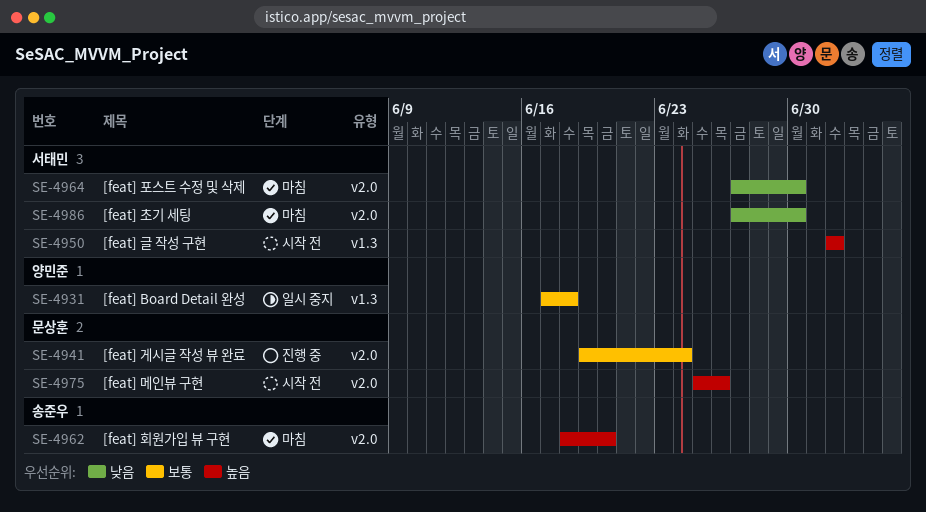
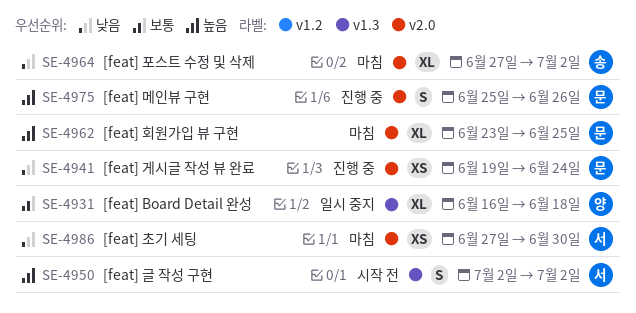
SE-4931, start: Jun 17 -> Jun 16
SE-4941, priority: 보통 -> 낮음
SE-4962, owner: 송준우 -> 문상훈
SE-4962, start: Jun 18 -> Jun 23
SE-4962, due: Jun 20 -> Jun 25
SE-4964, owner: 서태민 -> 송준우
SE-4964, due: Jun 30 -> Jul 2
SE-4975, status: 시작 전 -> 진행 중

